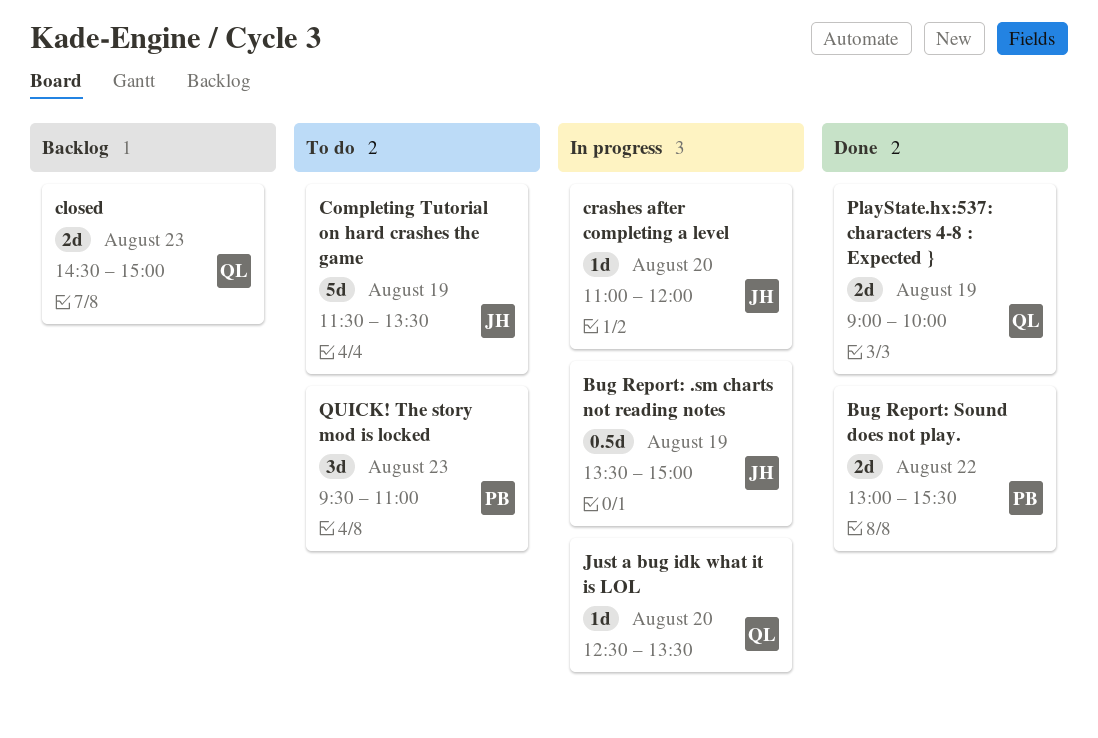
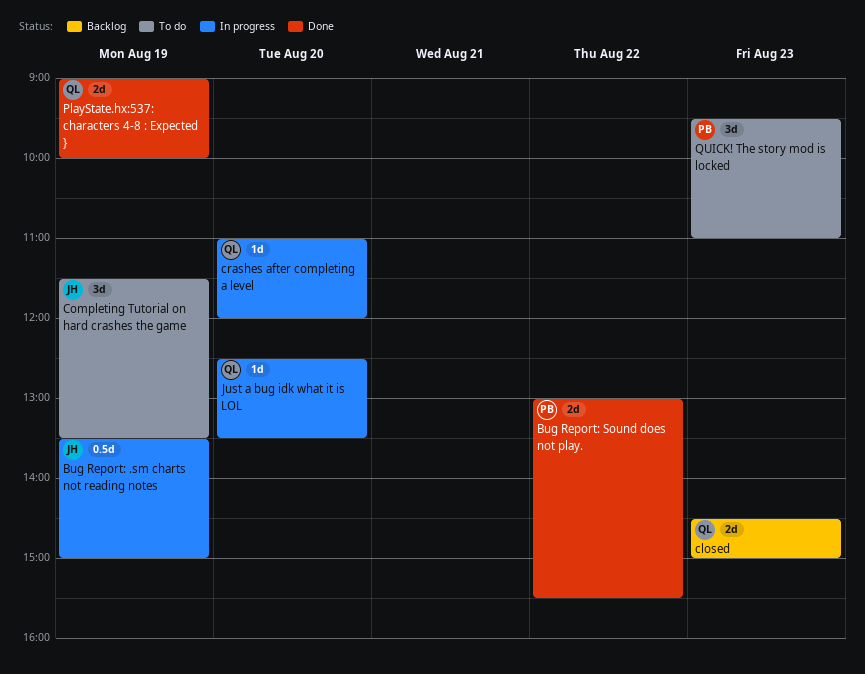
Completing Tutorial on hard crashes the game, estimate: 5d -> 3d
crashes after completing a level, owner: JH -> QL

